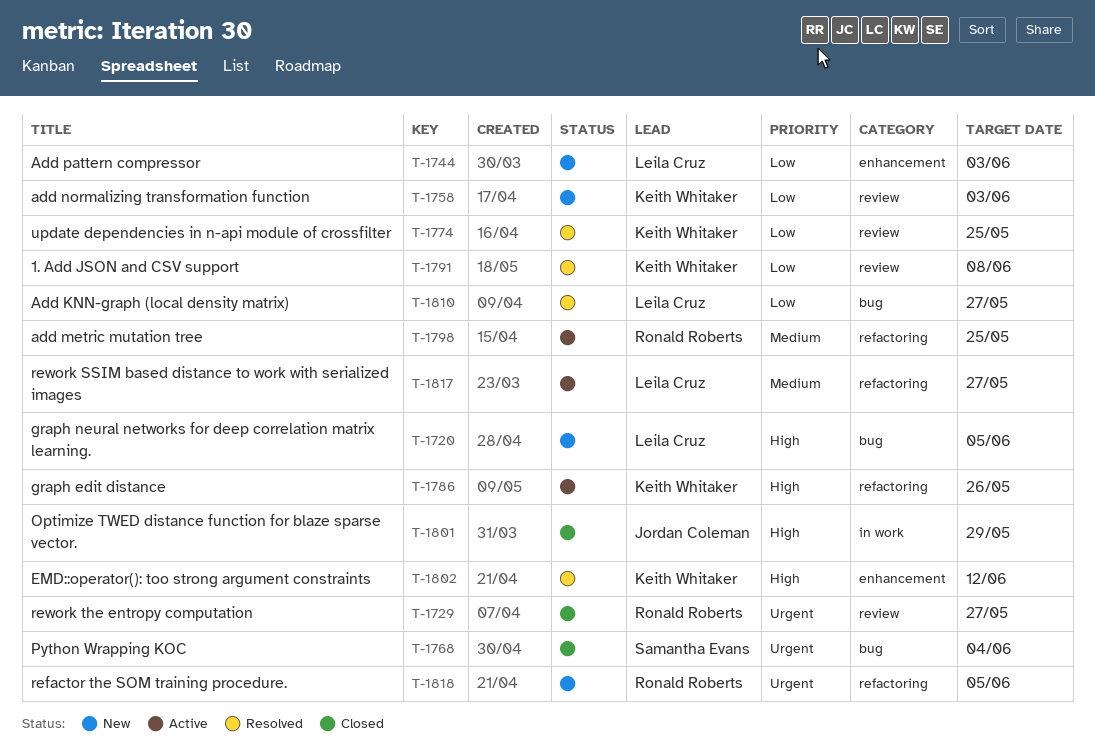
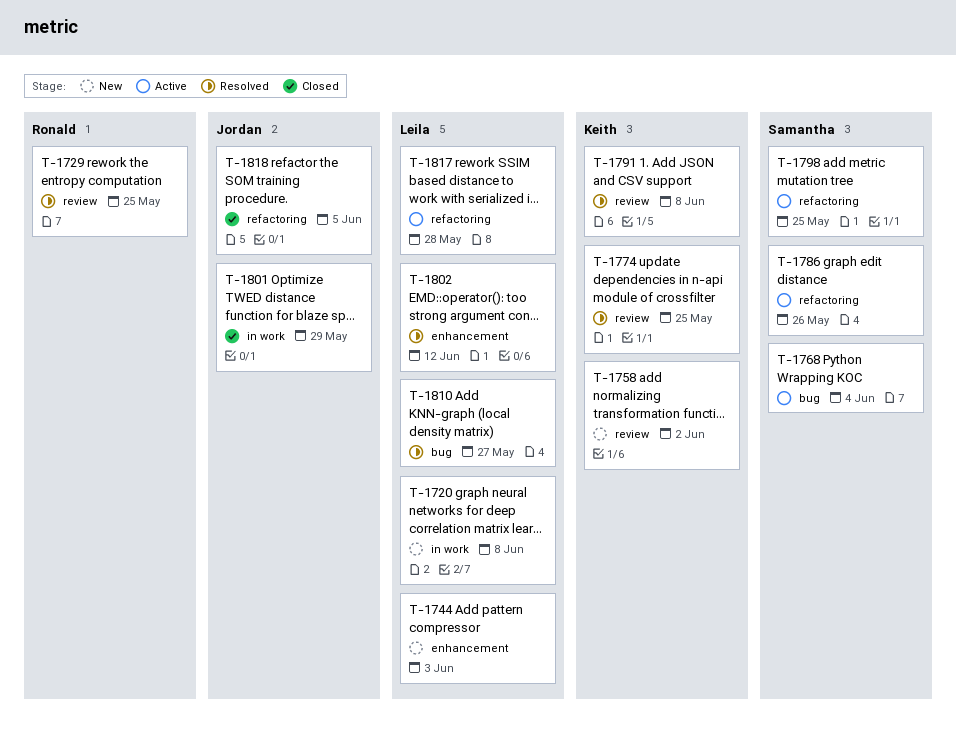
T-1720, label: bug -> in work
T-1720, due: Jun 5 -> Jun 8
T-1729, status: Closed -> Resolved
T-1729, due: May 27 -> May 25
T-1758, due: Jun 3 -> Jun 2
T-1768, status: Closed -> Active
T-1786, owner: Keith Whitaker -> Samantha Evans
T-1798, owner: Ronald Roberts -> Samantha Evans
T-1802, owner: Keith Whitaker -> Leila Cruz
T-1817, due: May 27 -> May 28
T-1818, status: New -> Closed
T-1818, owner: Ronald Roberts -> Jordan Coleman

